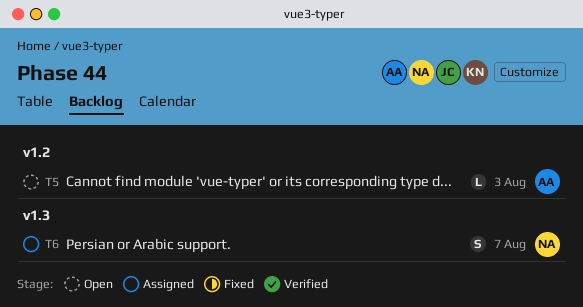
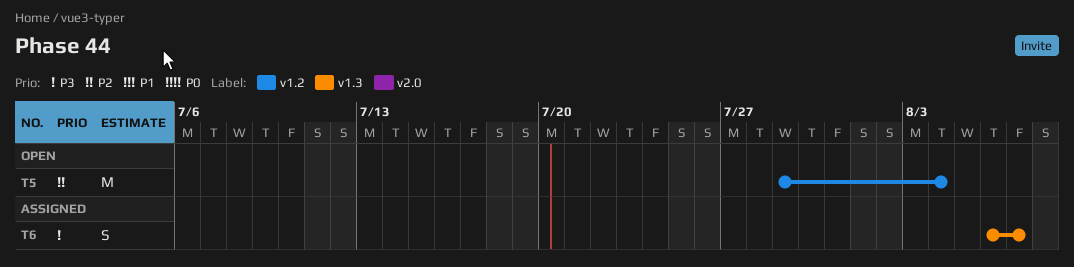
T5, estimate: L -> M
T5, due: Aug 3 -> Aug 4

